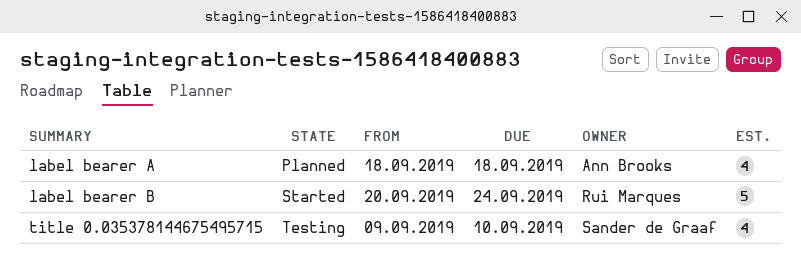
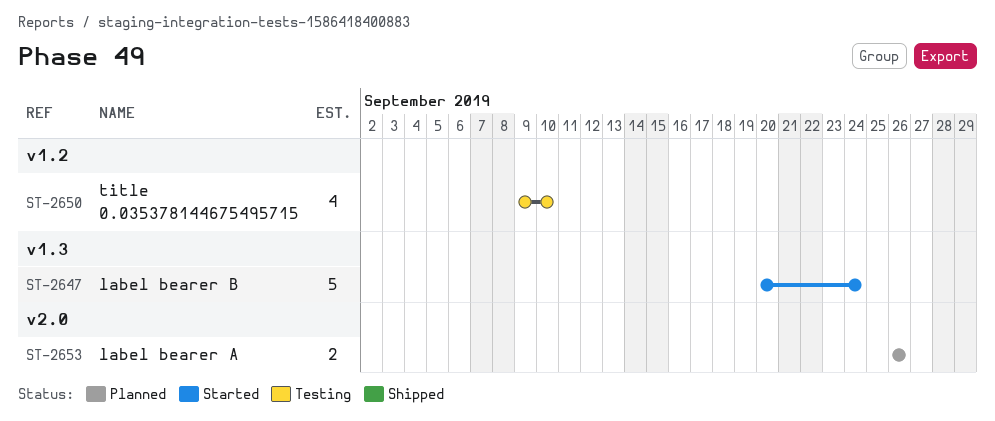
label bearer A, estimate: 4 -> 2
label bearer A, start: Sep 18 -> Sep 26
label bearer A, due: Sep 18 -> Sep 26

